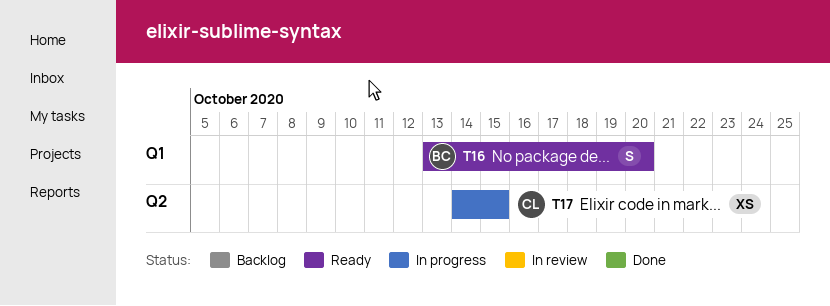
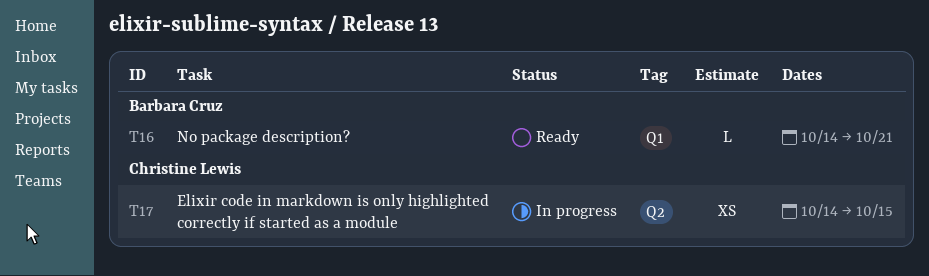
T16, estimate: S -> L
T16, start: Oct 13 -> Oct 14
T16, due: Oct 20 -> Oct 21

